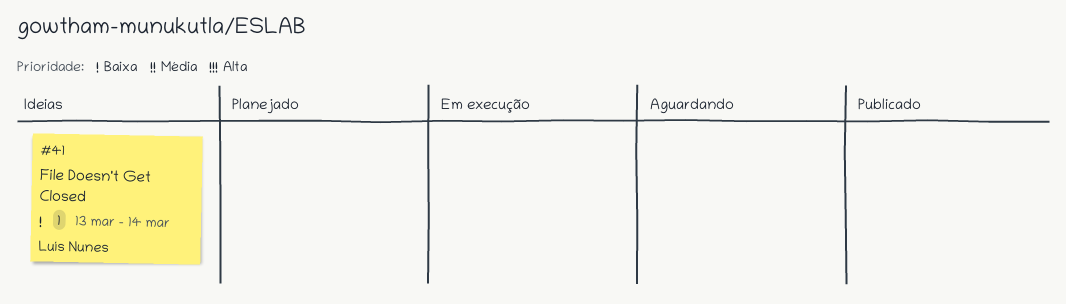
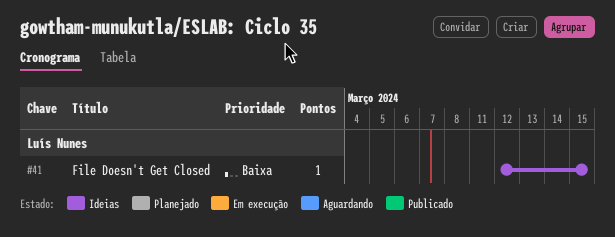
#41, start: Mar 13 -> Mar 12
#41, due: Mar 14 -> Mar 15

